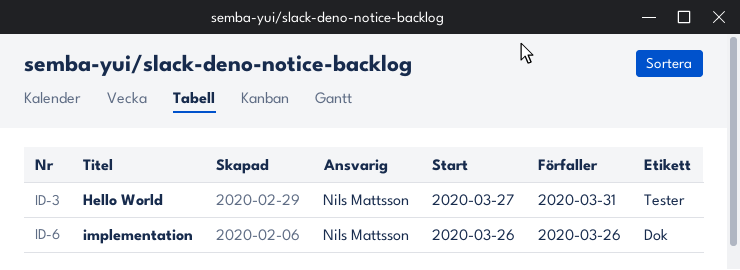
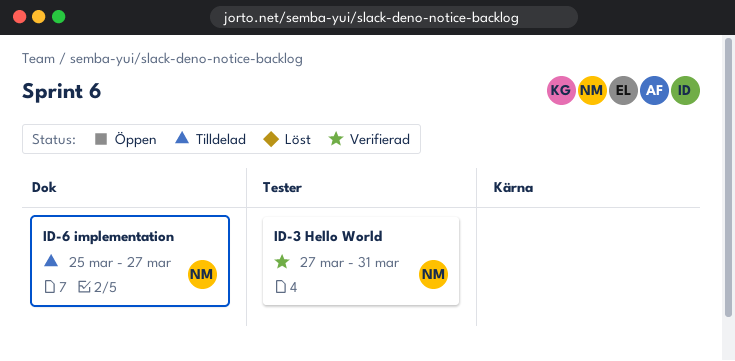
ID-6, start: Mar 26 -> Mar 25
ID-6, due: Mar 26 -> Mar 27

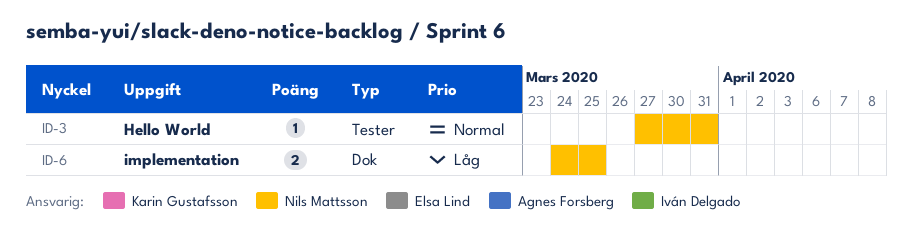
ID-6, start: Mar 25 -> Mar 24
ID-6, due: Mar 27 -> Mar 25

